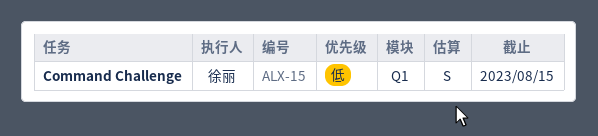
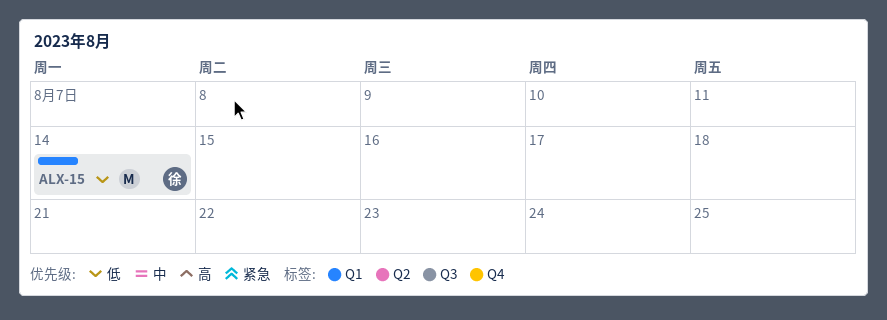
ALX-15, estimate: S -> M
ALX-15, due: Aug 15 -> Aug 14

